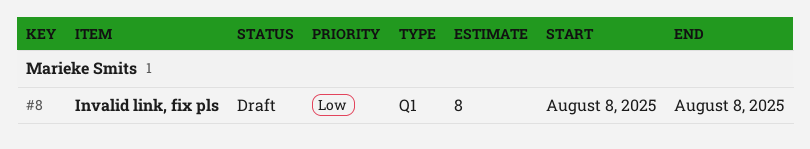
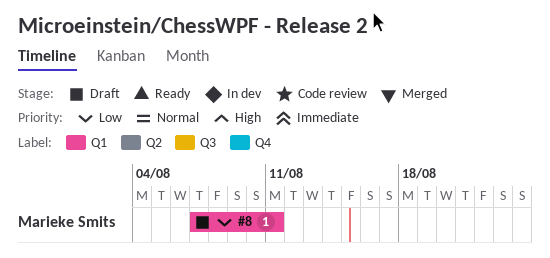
#8, estimate: 8 -> 1
#8, start: Aug 8 -> Aug 7
#8, due: Aug 8 -> Aug 11

